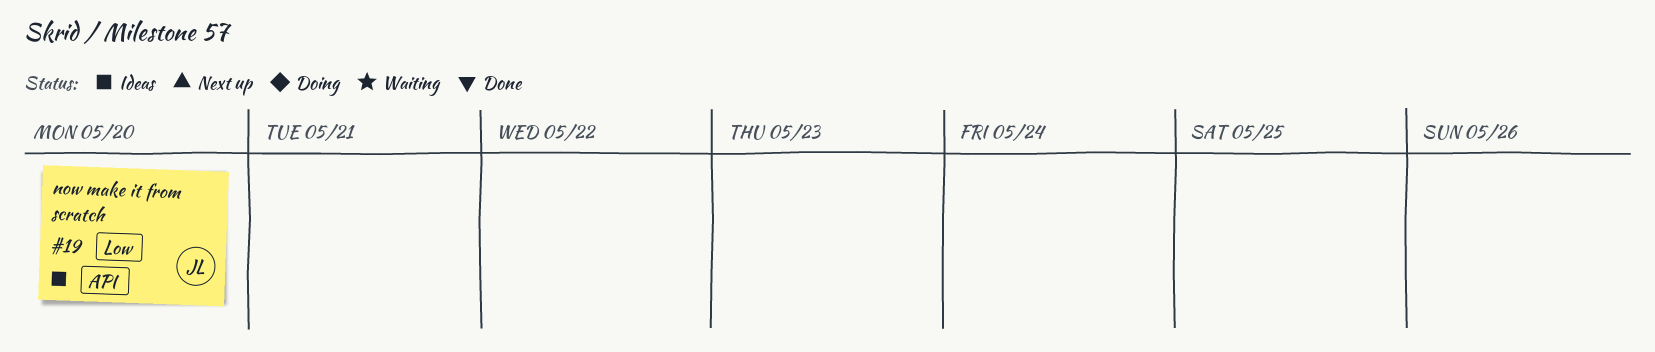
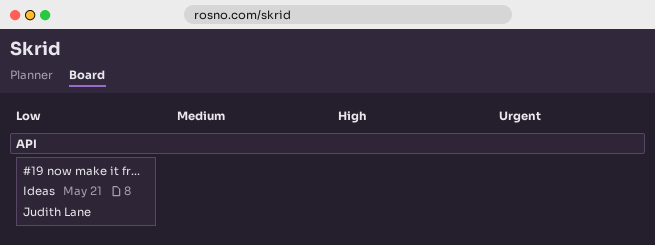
#19, due: May 20 -> May 21

